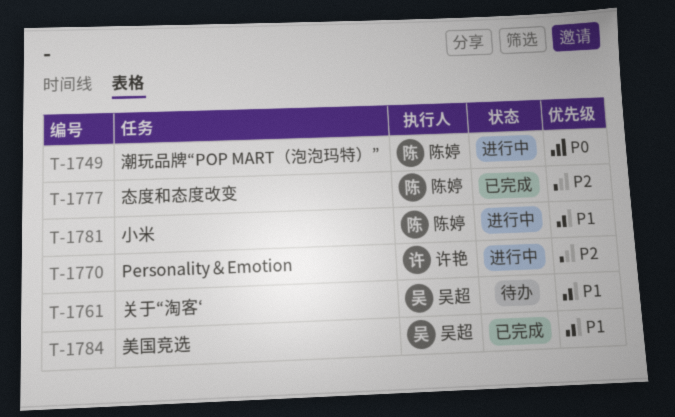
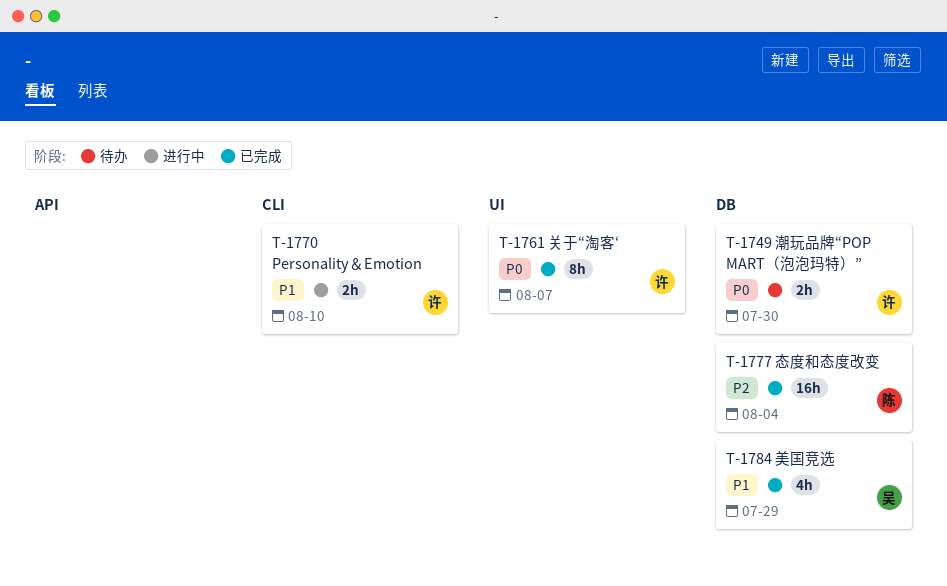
T-1749, status: 进行中 -> 待办
T-1749, owner: 陈婷 -> 许艳
T-1761, status: 待办 -> 已完成
T-1761, owner: 吴超 -> 许艳
T-1761, priority: P1 -> P0
T-1770, priority: P2 -> P1
T-1781: present -> none

